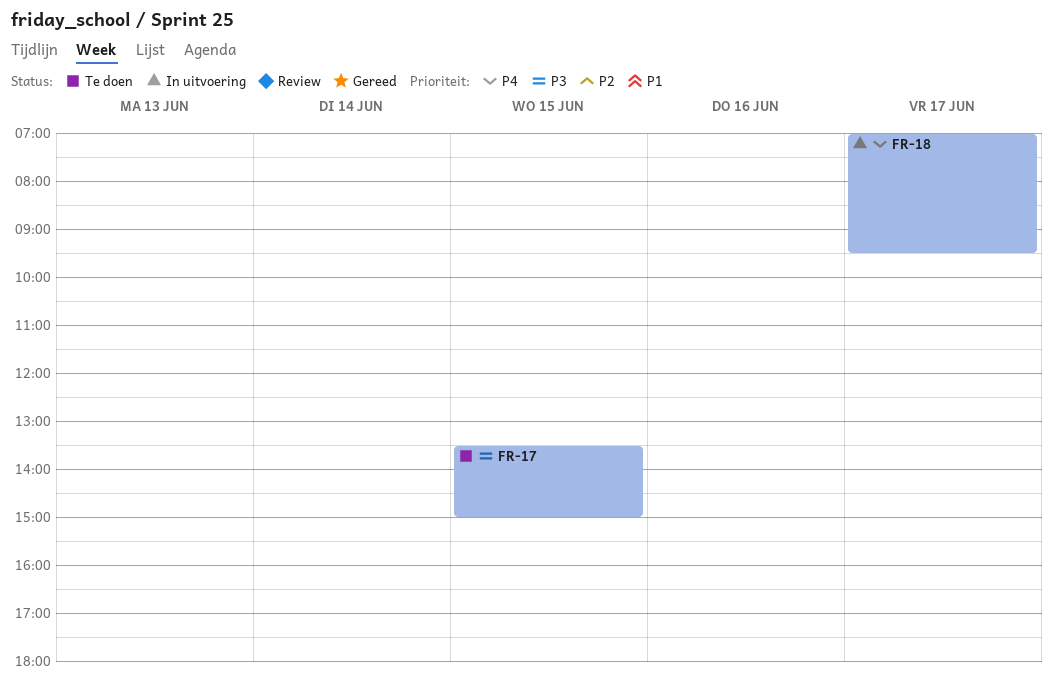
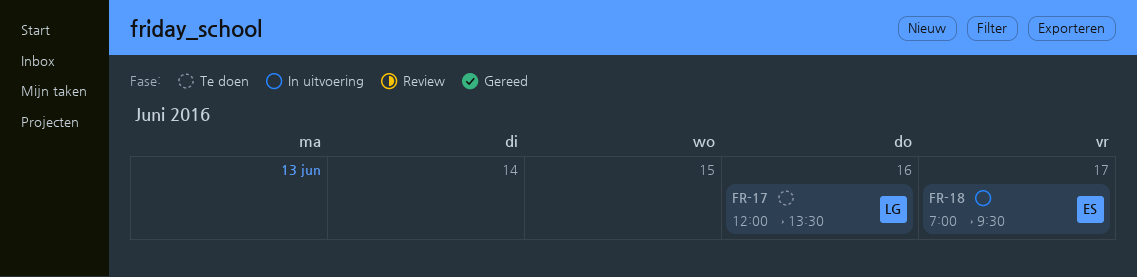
FR-17, day: Jun 15 -> Jun 16
FR-17, begins: 13:30 -> 12:00
FR-17, ends: 15:00 -> 13:30

